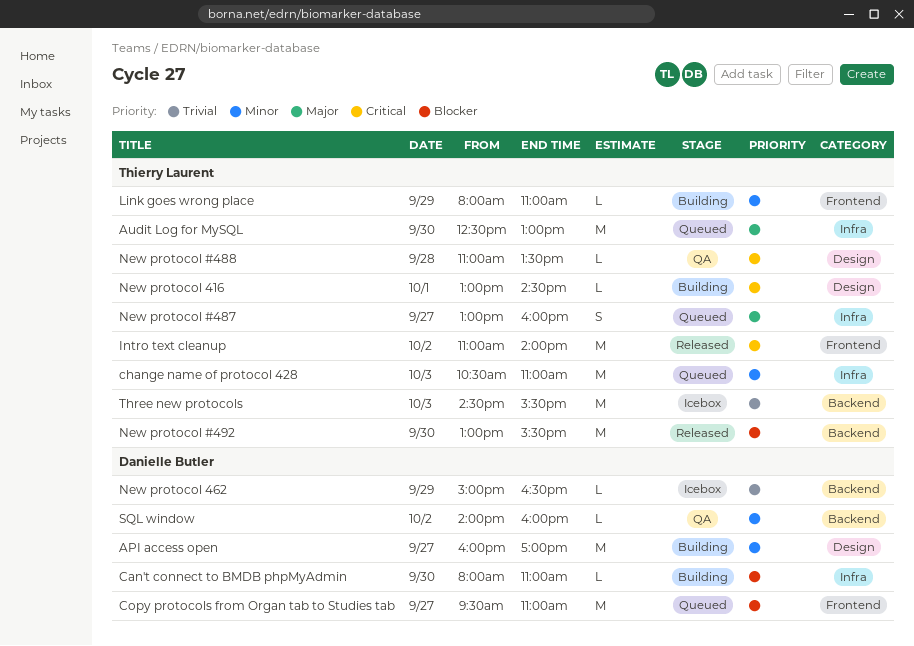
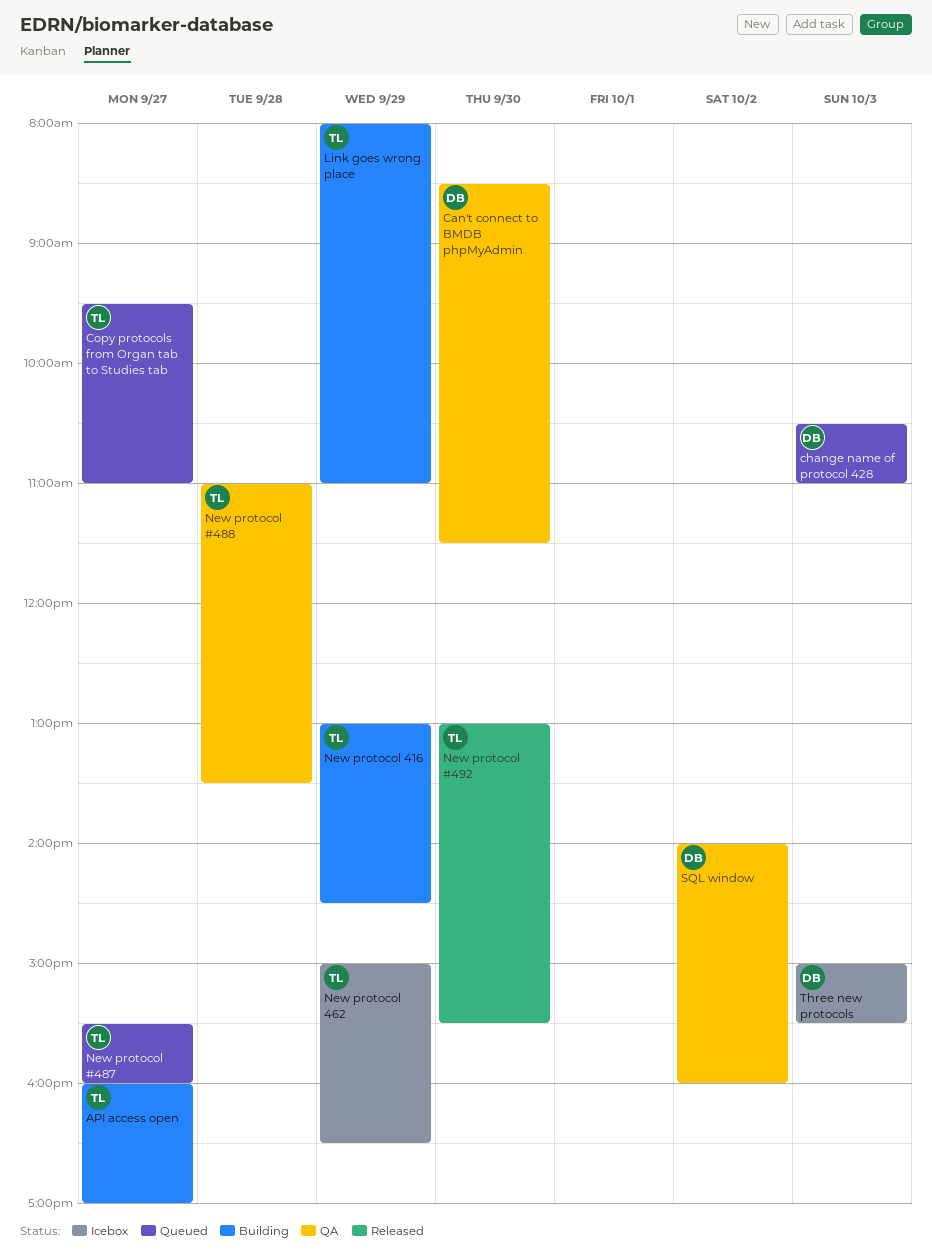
API access open, owner: Danielle Butler -> Thierry Laurent
Audit Log for MySQL: present -> none
Can't connect to BMDB phpMyAdmin, status: Building -> QA
Can't connect to BMDB phpMyAdmin, begins: 08:00 -> 08:30
Can't connect to BMDB phpMyAdmin, ends: 11:00 -> 11:30
change name of protocol 428, owner: Thierry Laurent -> Danielle Butler
Copy protocols from Organ tab to Studies tab, owner: Danielle Butler -> Thierry Laurent
Intro text cleanup: present -> none
New protocol #487, begins: 13:00 -> 15:30
New protocol 416, day: Oct 1 -> Sep 29
New protocol 462, owner: Danielle Butler -> Thierry Laurent
Three new protocols, owner: Thierry Laurent -> Danielle Butler
Three new protocols, begins: 14:30 -> 15:00

